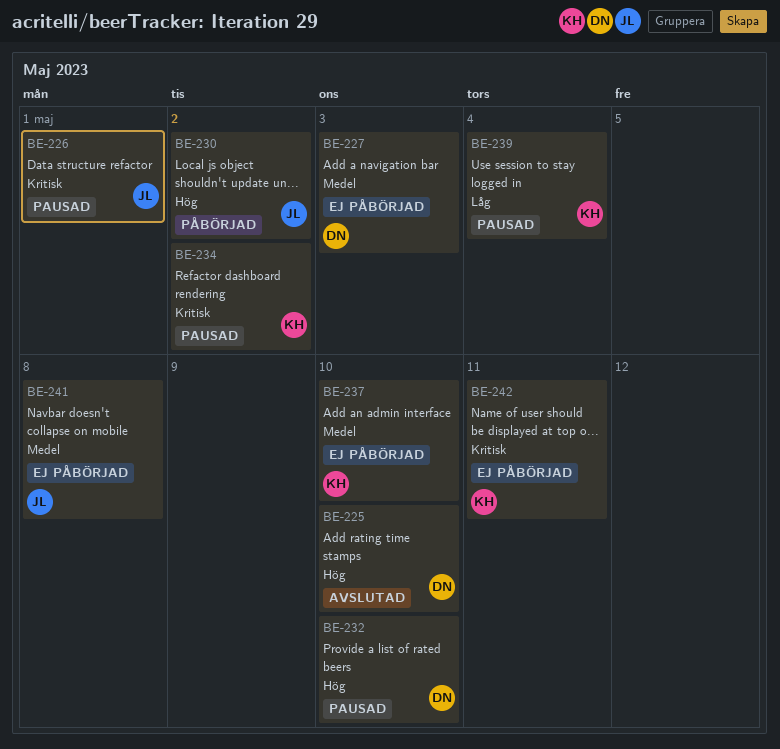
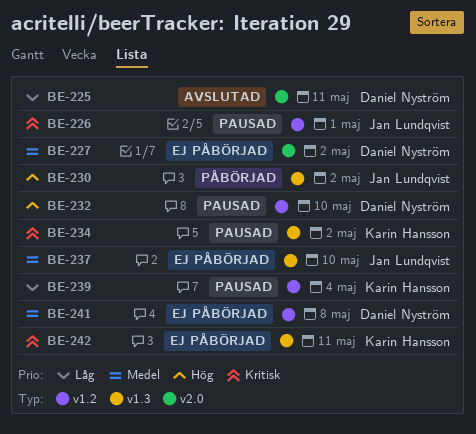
BE-225, priority: Hög -> Låg
BE-225, due: May 10 -> May 11
BE-227, due: May 3 -> May 2
BE-237, owner: Karin Hansson -> Jan Lundqvist
BE-241, owner: Jan Lundqvist -> Daniel Nyström

